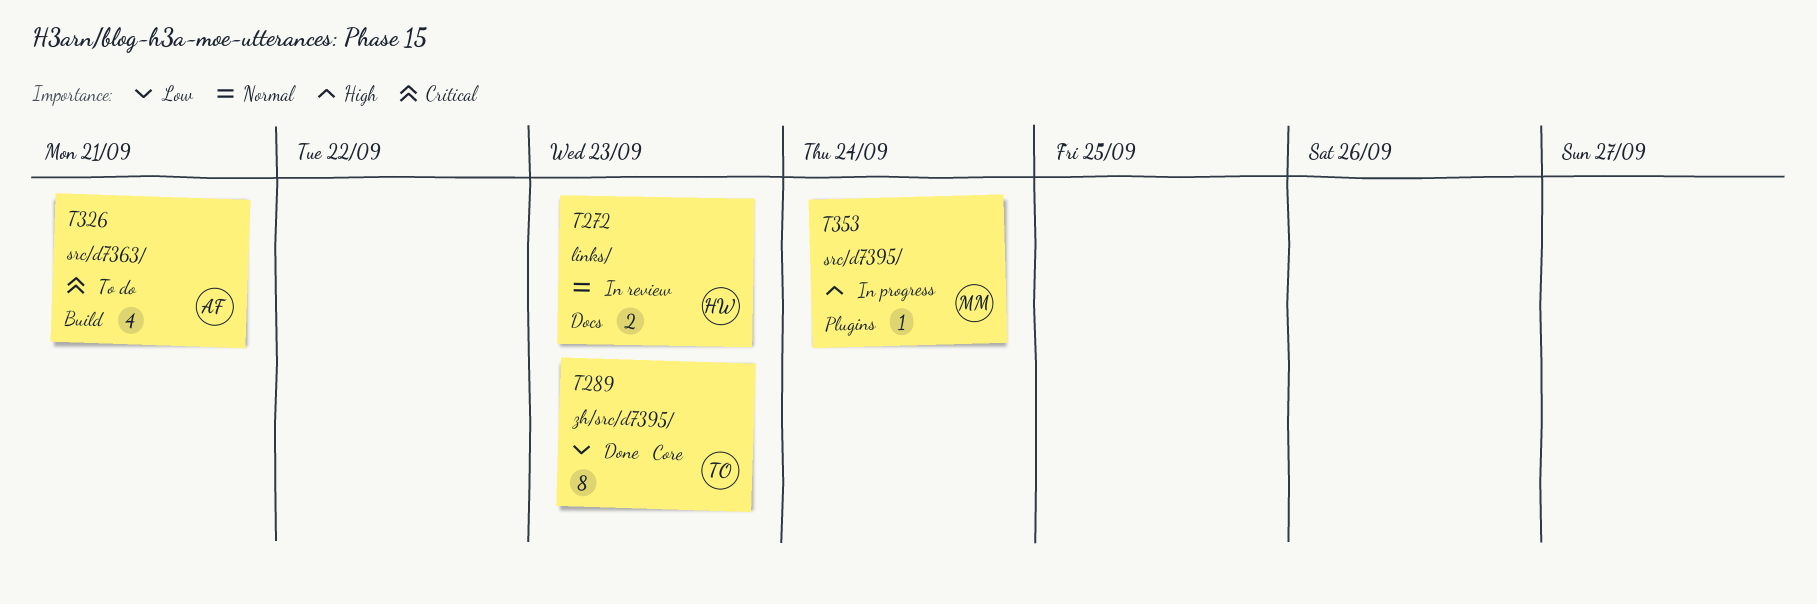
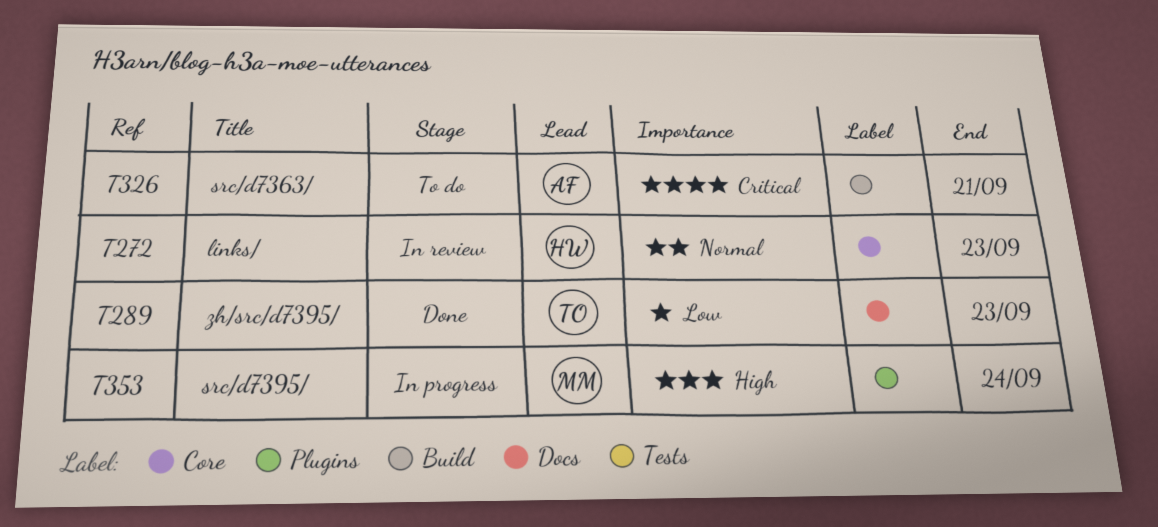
T272, label: Docs -> Core
T289, label: Core -> Docs

